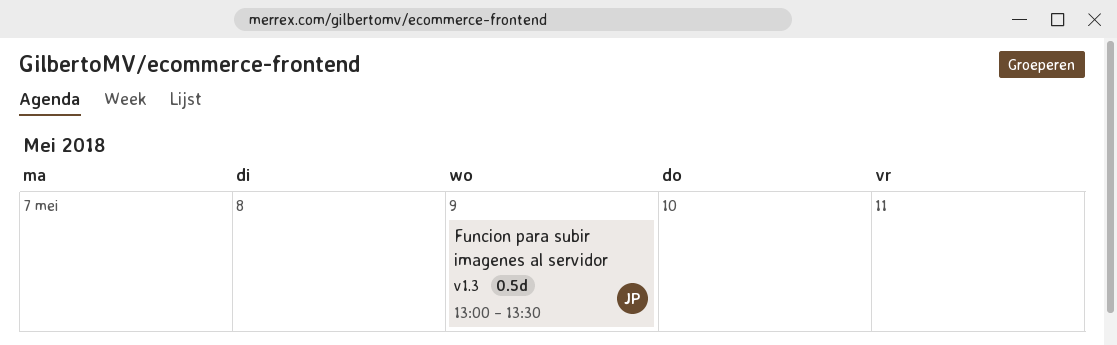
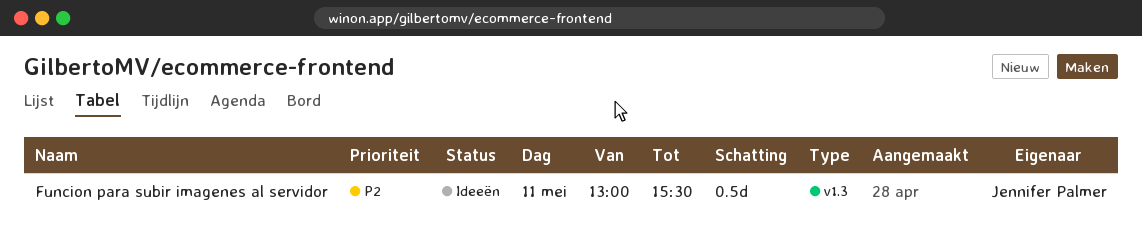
Funcion para subir imagenes al servidor, day: May 9 -> May 11
Funcion para subir imagenes al servidor, ends: 13:30 -> 15:30

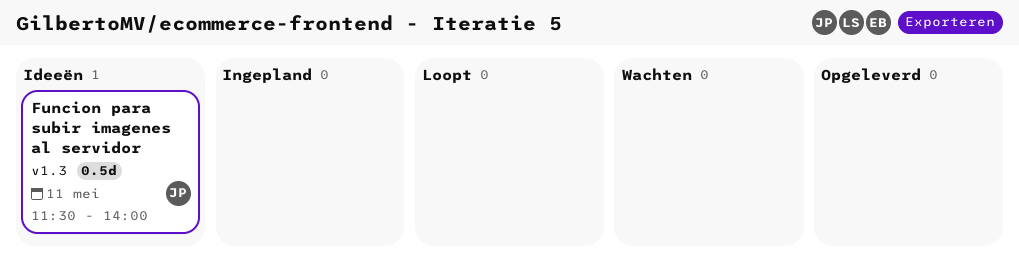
Funcion para subir imagenes al servidor, begins: 13:00 -> 11:30
Funcion para subir imagenes al servidor, ends: 15:30 -> 14:00

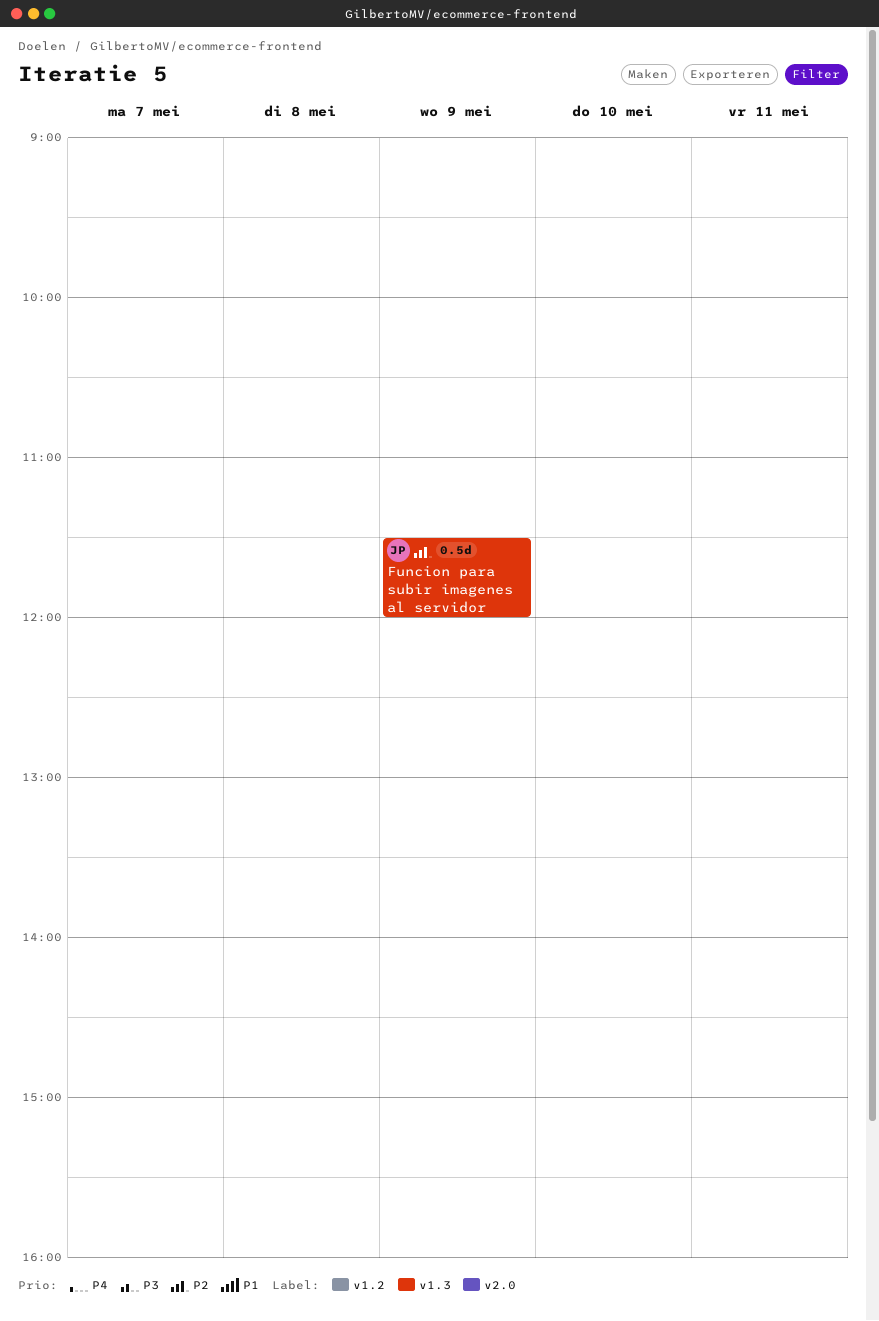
Funcion para subir imagenes al servidor, day: May 11 -> May 9
Funcion para subir imagenes al servidor, ends: 14:00 -> 12:00

